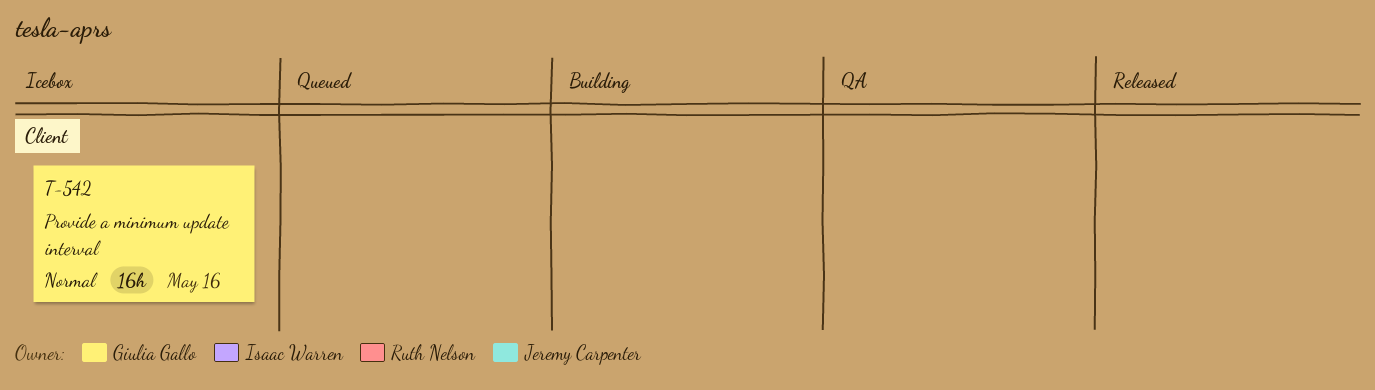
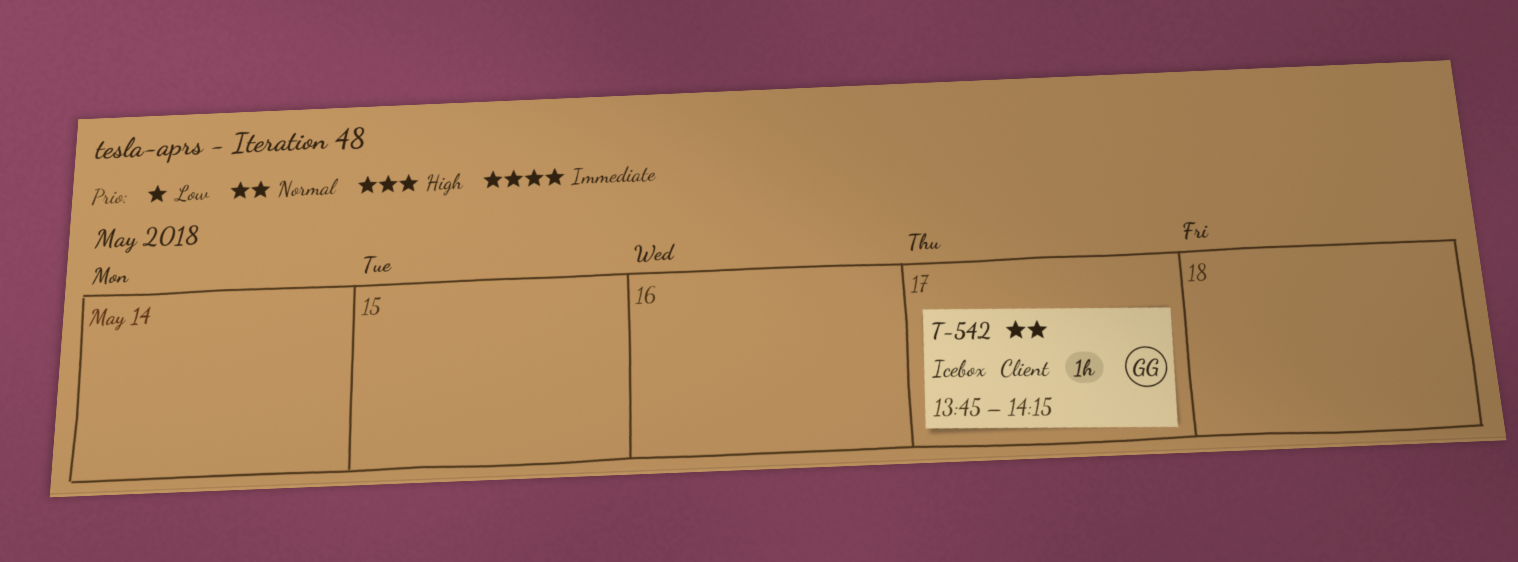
T-542, estimate: 16h -> 1h
T-542, day: May 16 -> May 17

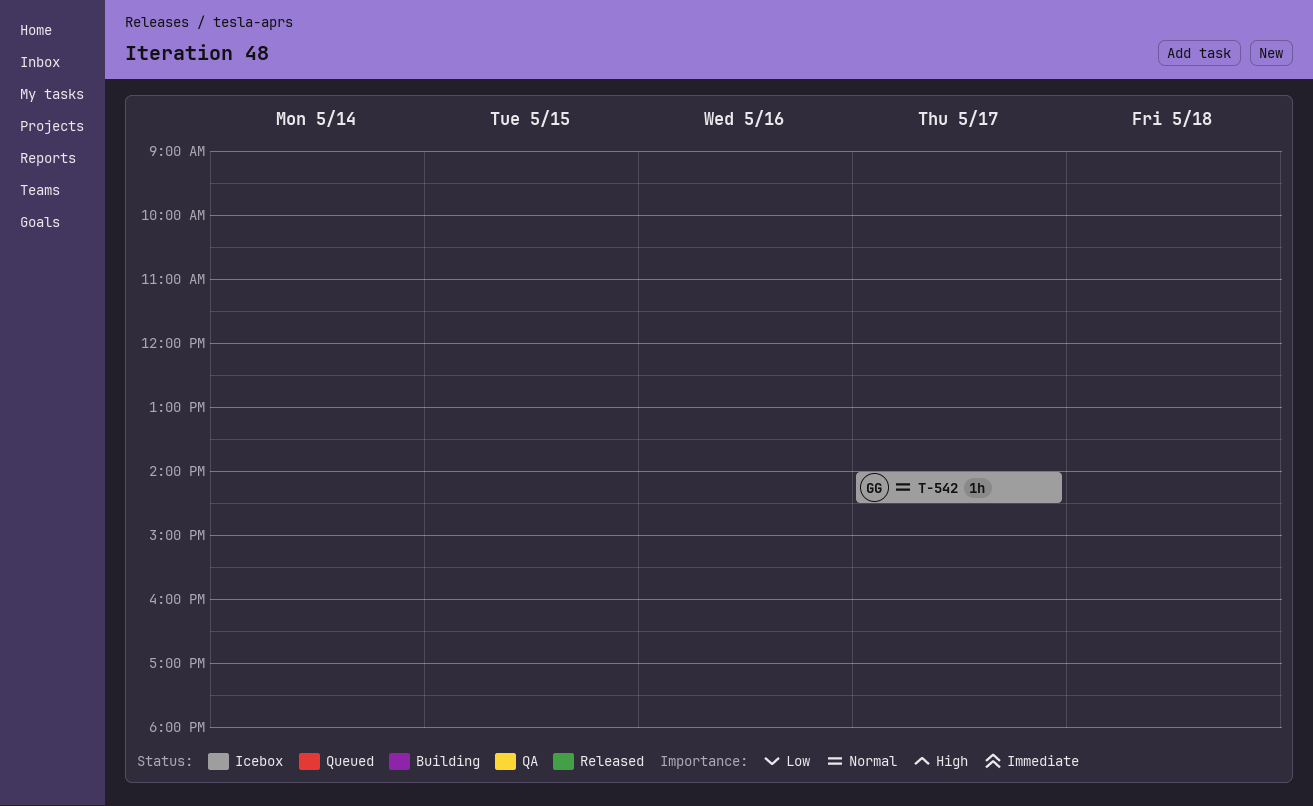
T-542, begins: 13:45 -> 14:00
T-542, ends: 14:15 -> 14:30

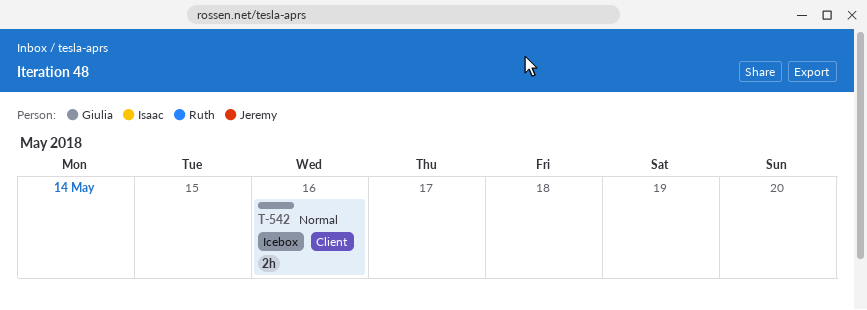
T-542, estimate: 1h -> 2h
T-542, day: May 17 -> May 16

